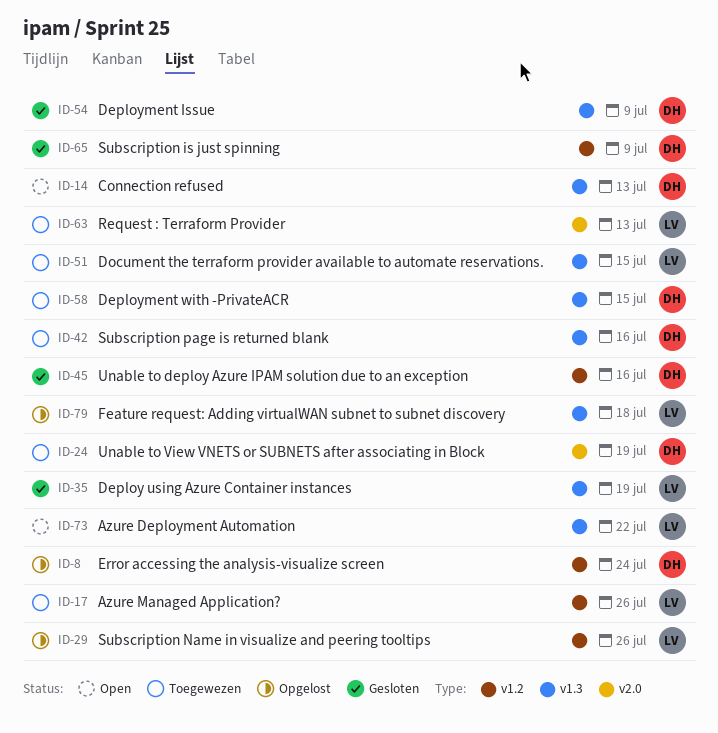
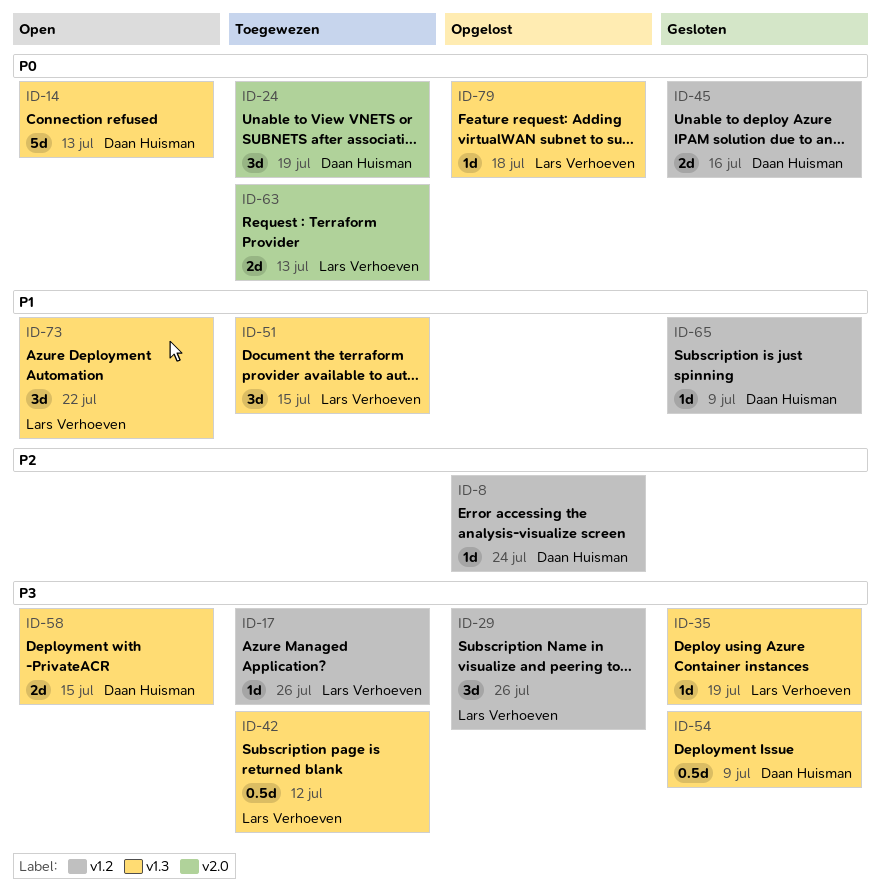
ID-42, owner: Daan Huisman -> Lars Verhoeven
ID-42, due: Jul 16 -> Jul 12
ID-58, status: Toegewezen -> Open

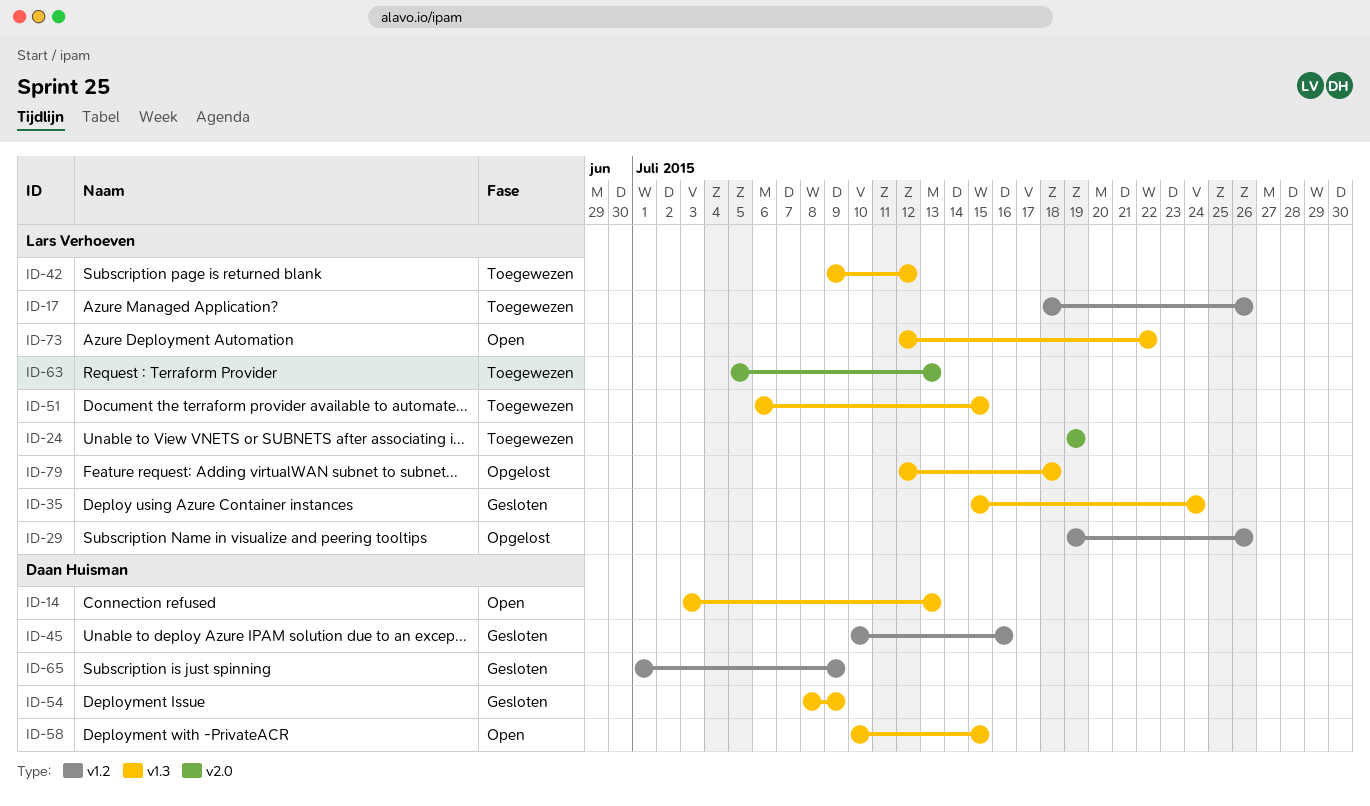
ID-8: present -> none
ID-24, owner: Daan Huisman -> Lars Verhoeven
ID-35, due: Jul 19 -> Jul 24

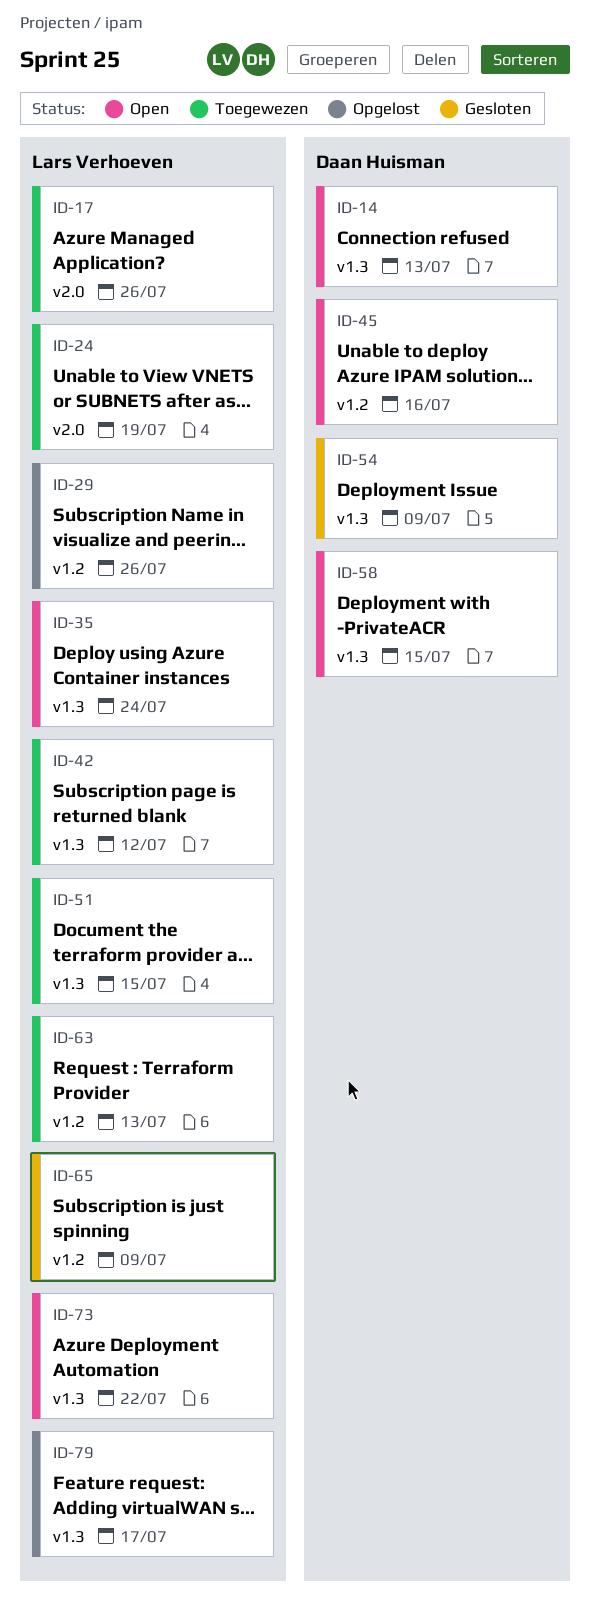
ID-17, label: v1.2 -> v2.0
ID-35, status: Gesloten -> Open
ID-45, status: Gesloten -> Open
ID-63, label: v2.0 -> v1.2
ID-65, owner: Daan Huisman -> Lars Verhoeven
ID-79, due: Jul 18 -> Jul 17

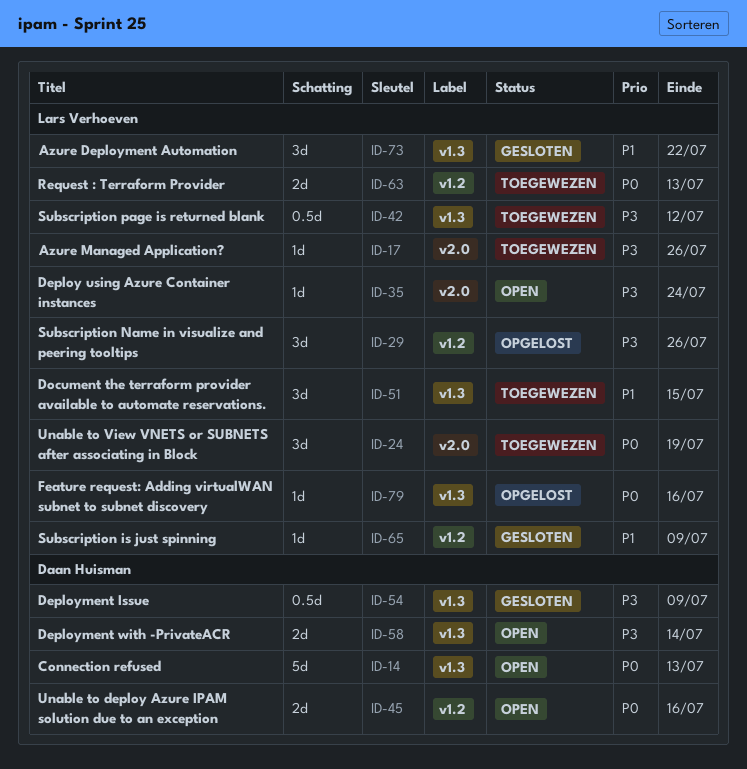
ID-35, label: v1.3 -> v2.0
ID-58, due: Jul 15 -> Jul 14
ID-73, status: Open -> Gesloten
ID-79, due: Jul 17 -> Jul 16

